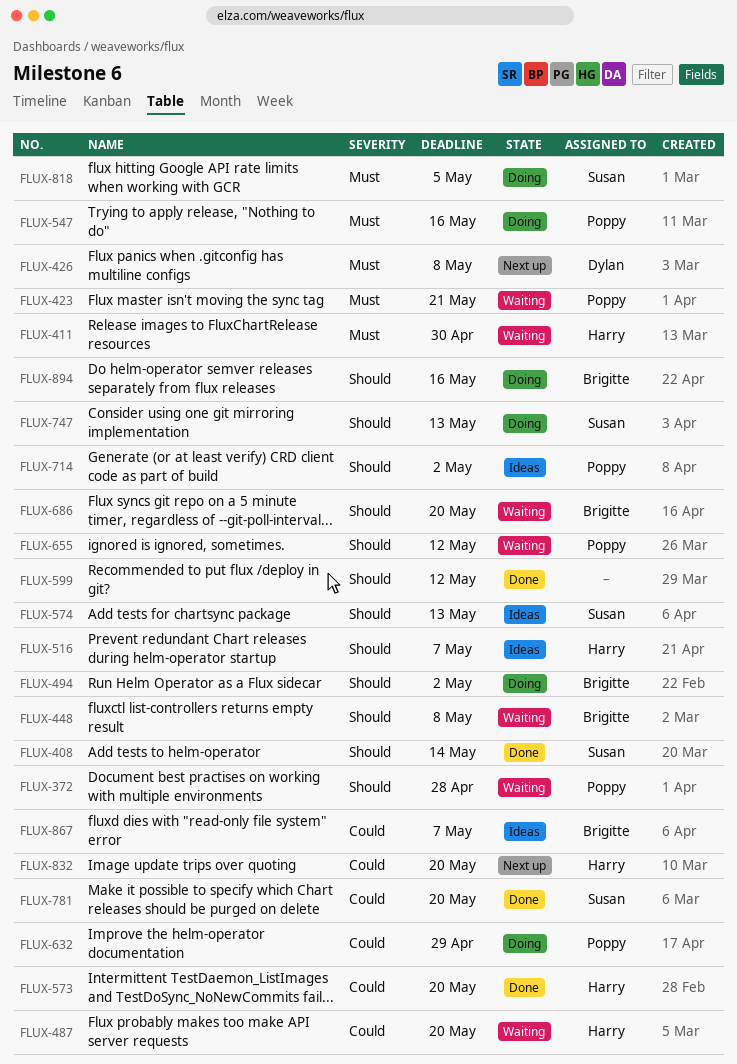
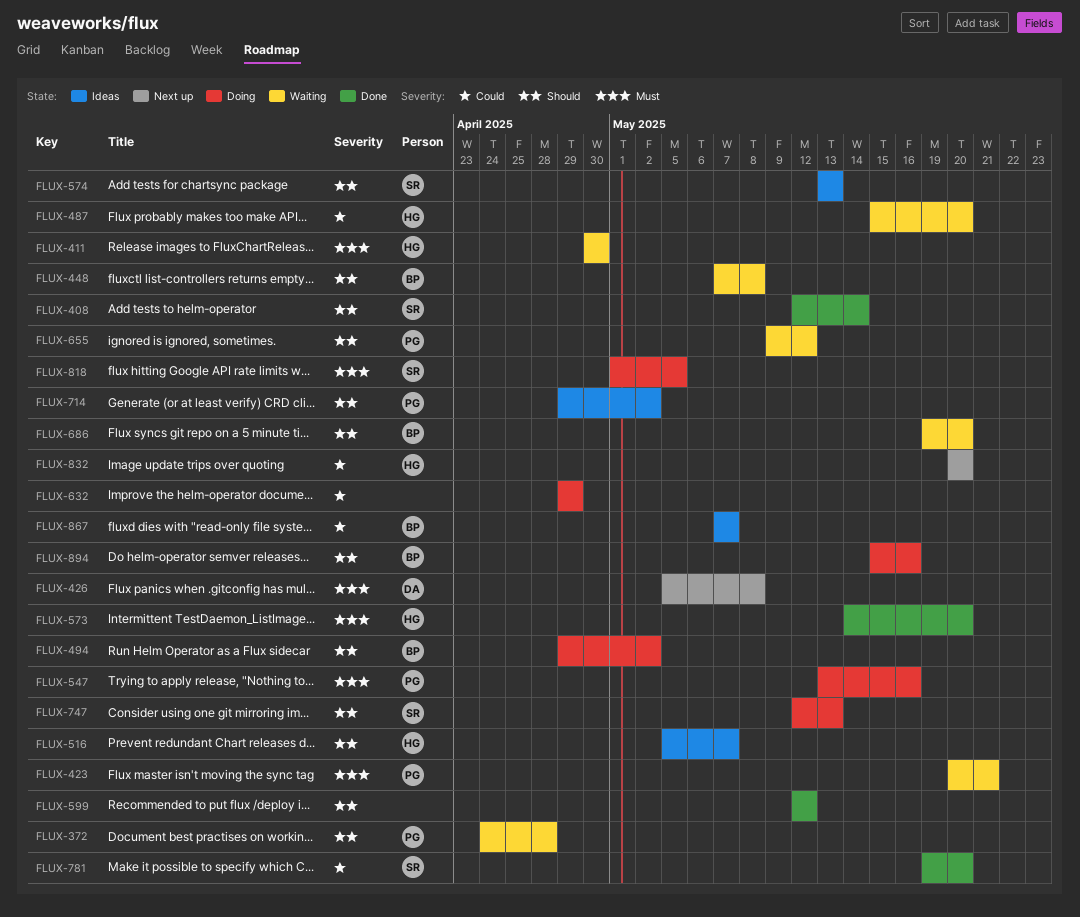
FLUX-573, priority: Could -> Must
FLUX-632, owner: Poppy -> none

